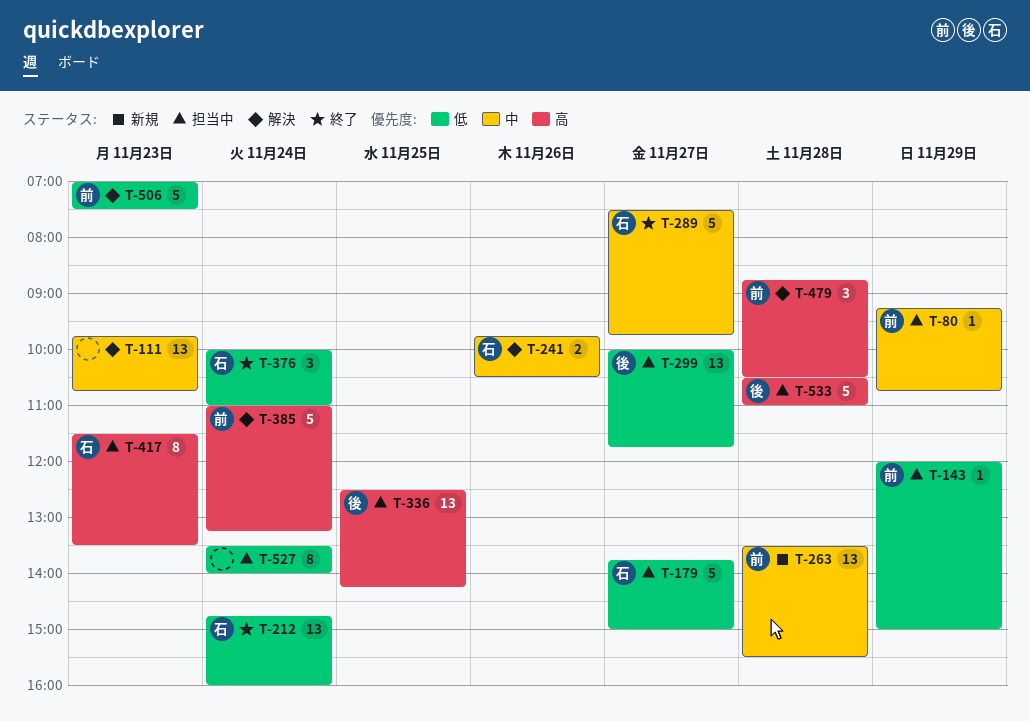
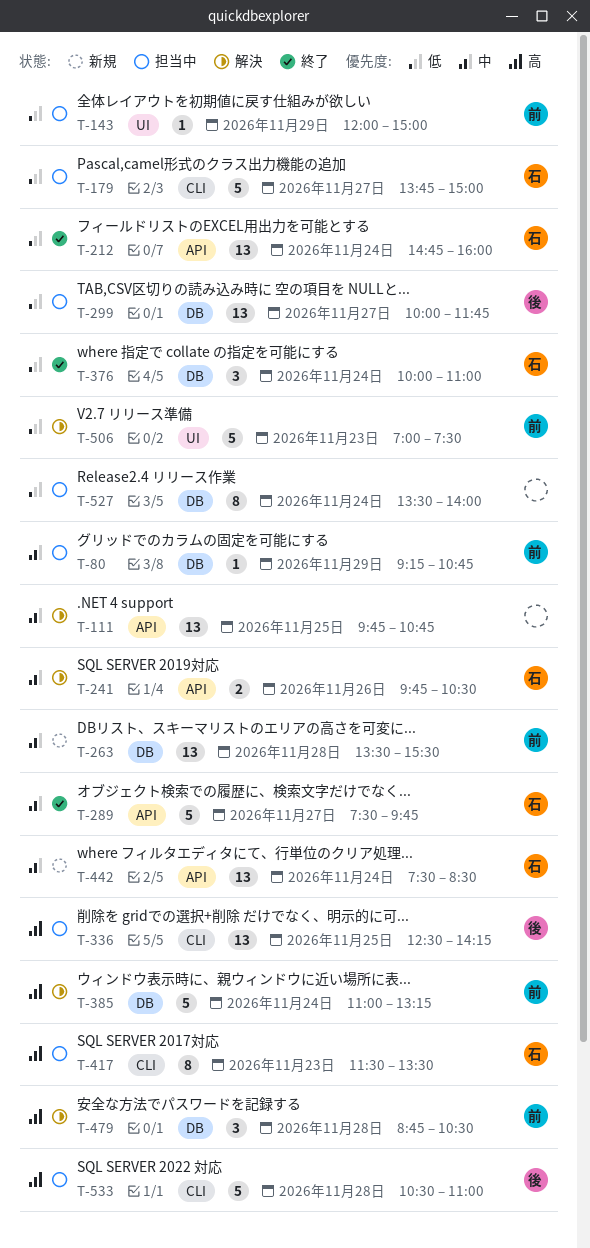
T-111, day: Nov 23 -> Nov 25
T-442: none -> present

